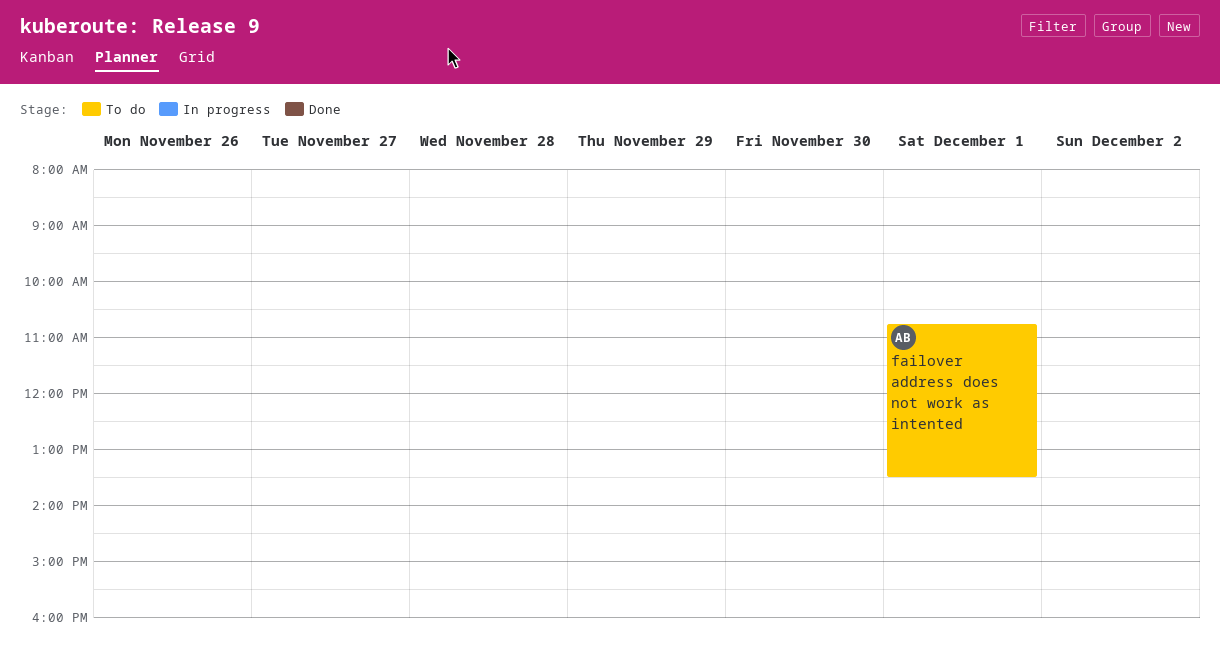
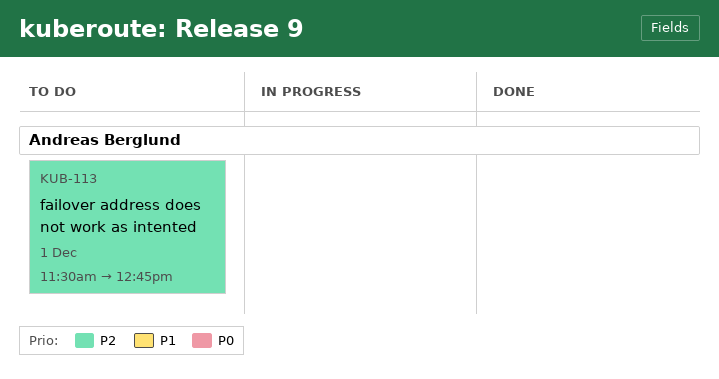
failover address does not work as intented, begins: 10:45 -> 11:30
failover address does not work as intented, ends: 13:30 -> 12:45

